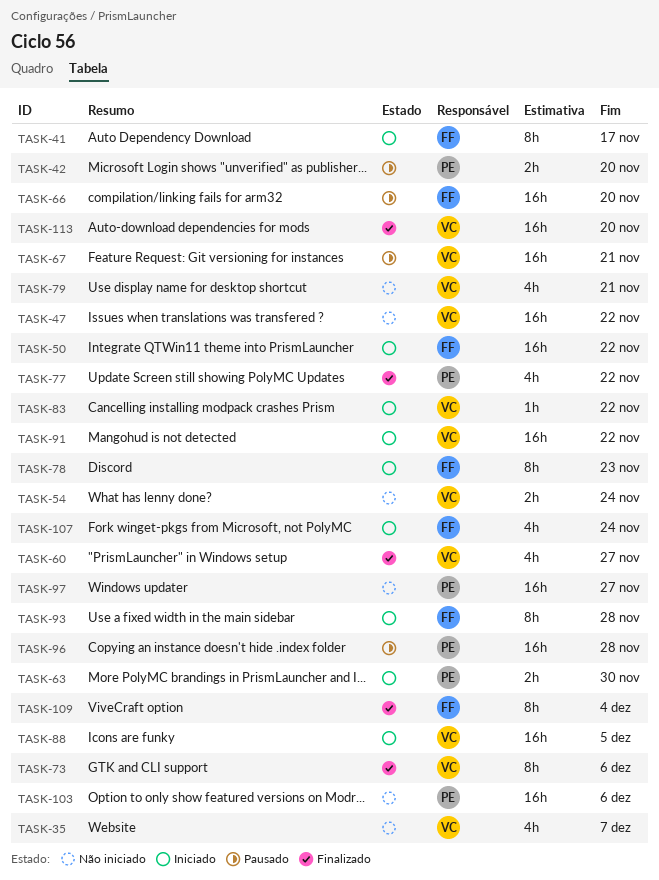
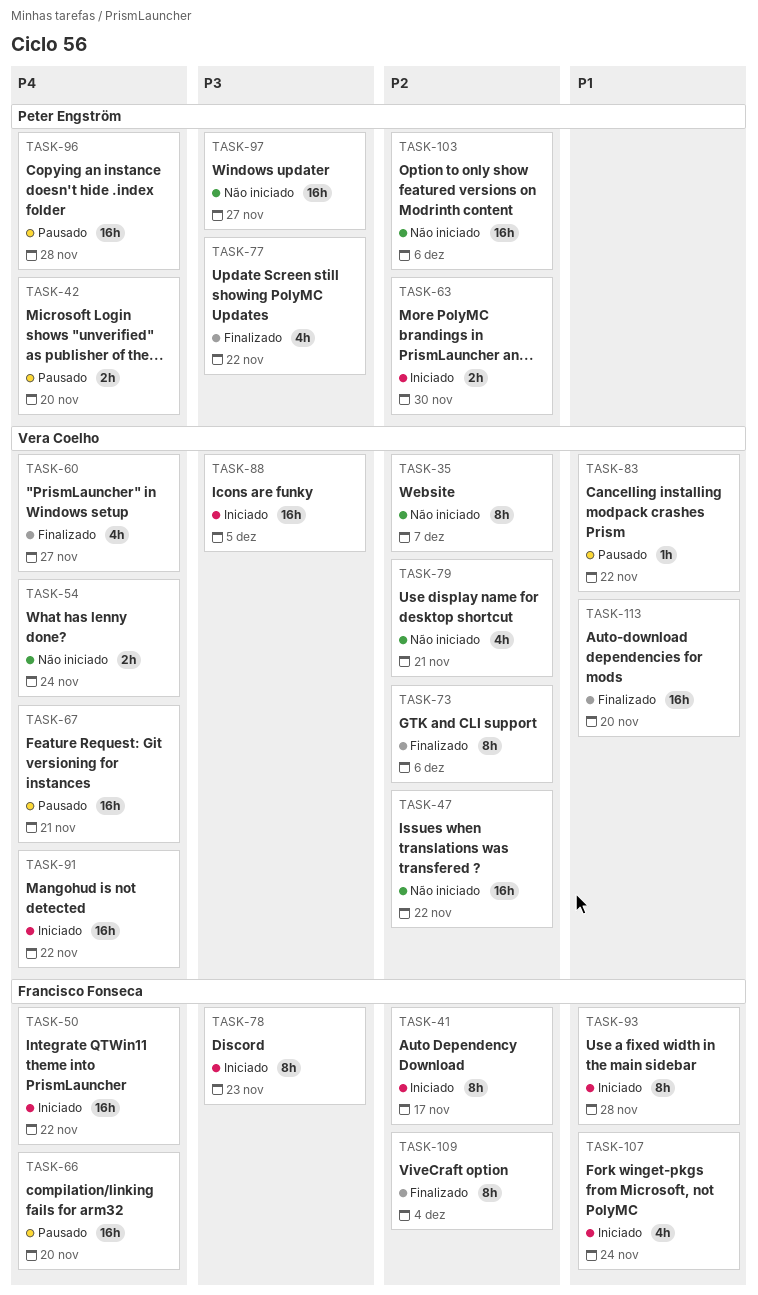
TASK-35, estimate: 4h -> 8h
TASK-83, status: Iniciado -> Pausado

